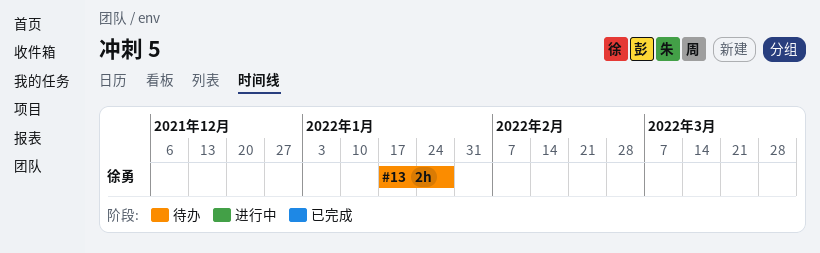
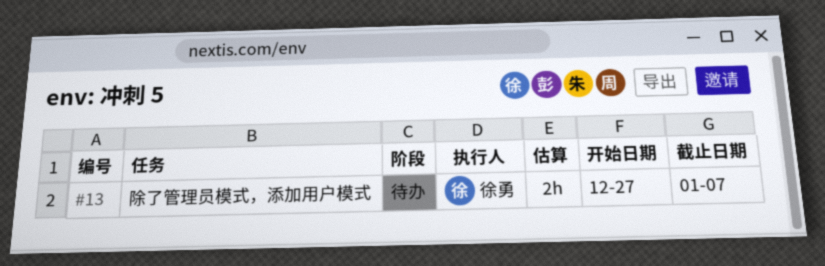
#13, start: Jan 17 -> Dec 27
#13, due: Jan 28 -> Jan 7

